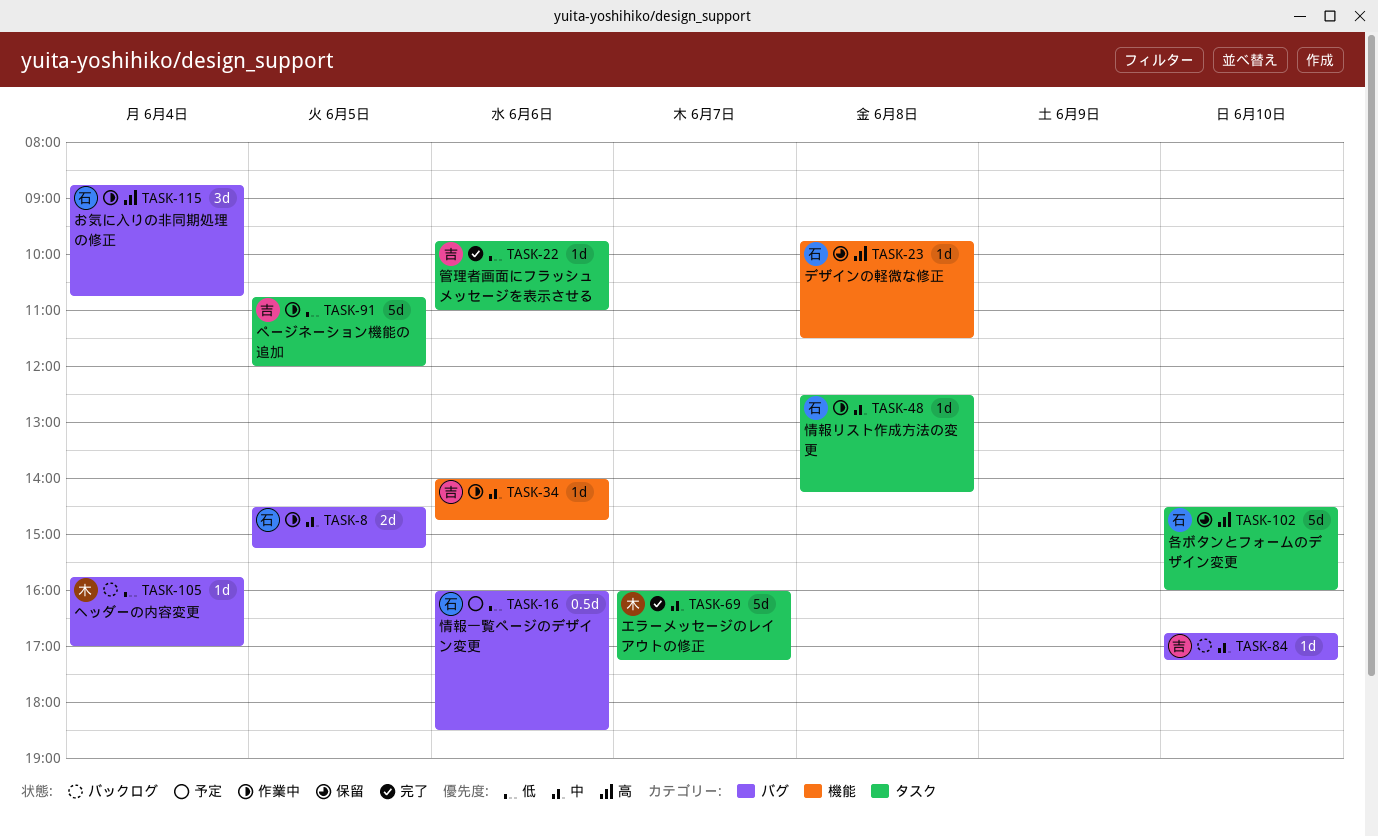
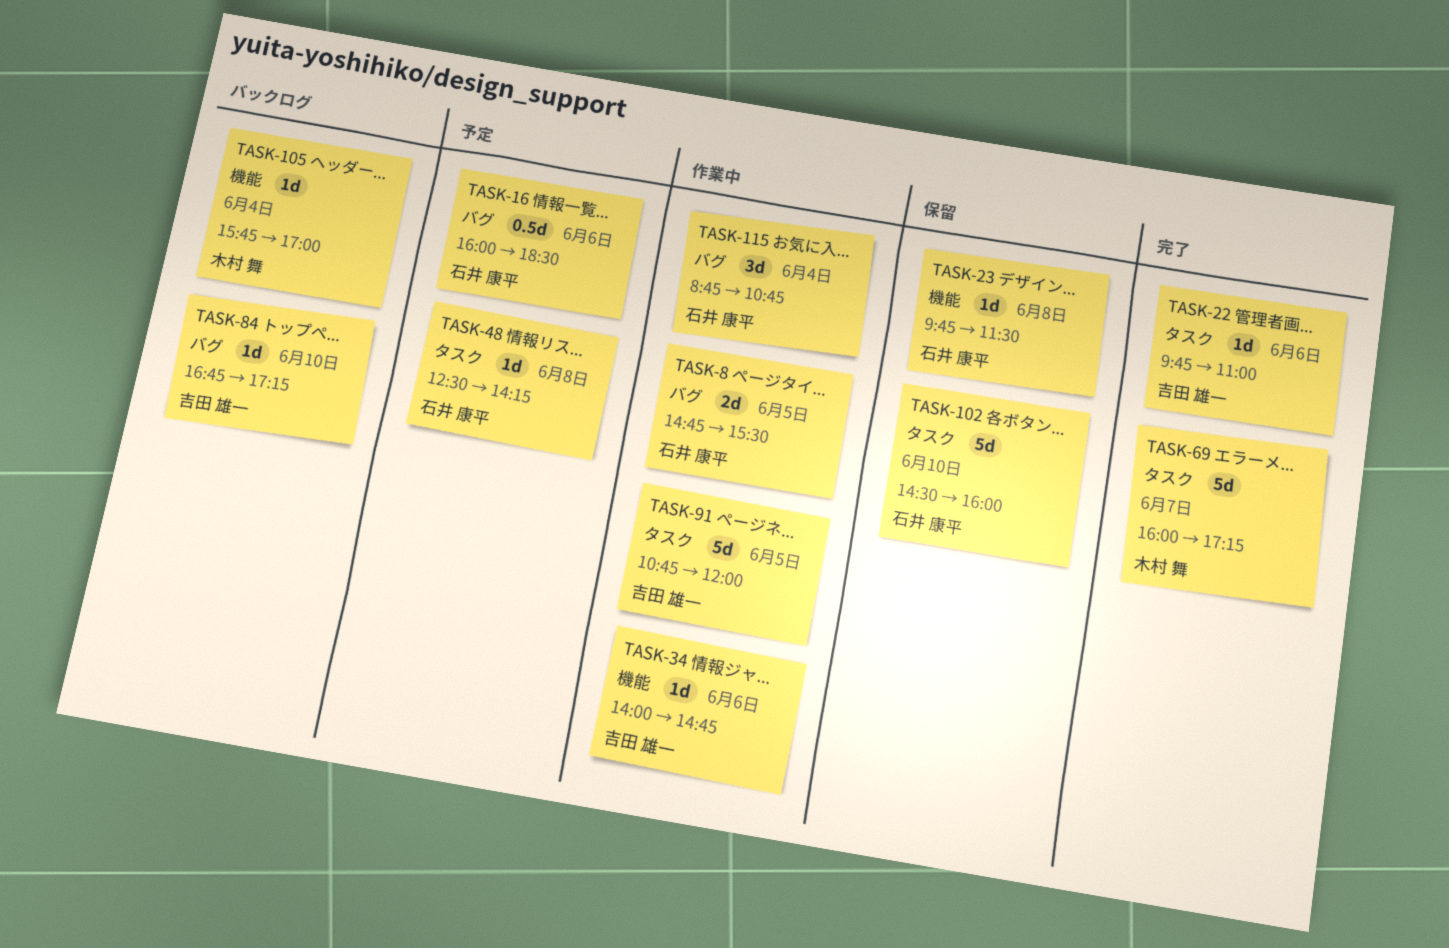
TASK-8, begins: 14:30 -> 14:45
TASK-8, ends: 15:15 -> 15:30
TASK-48, status: 作業中 -> 予定
TASK-105, label: バグ -> 機能

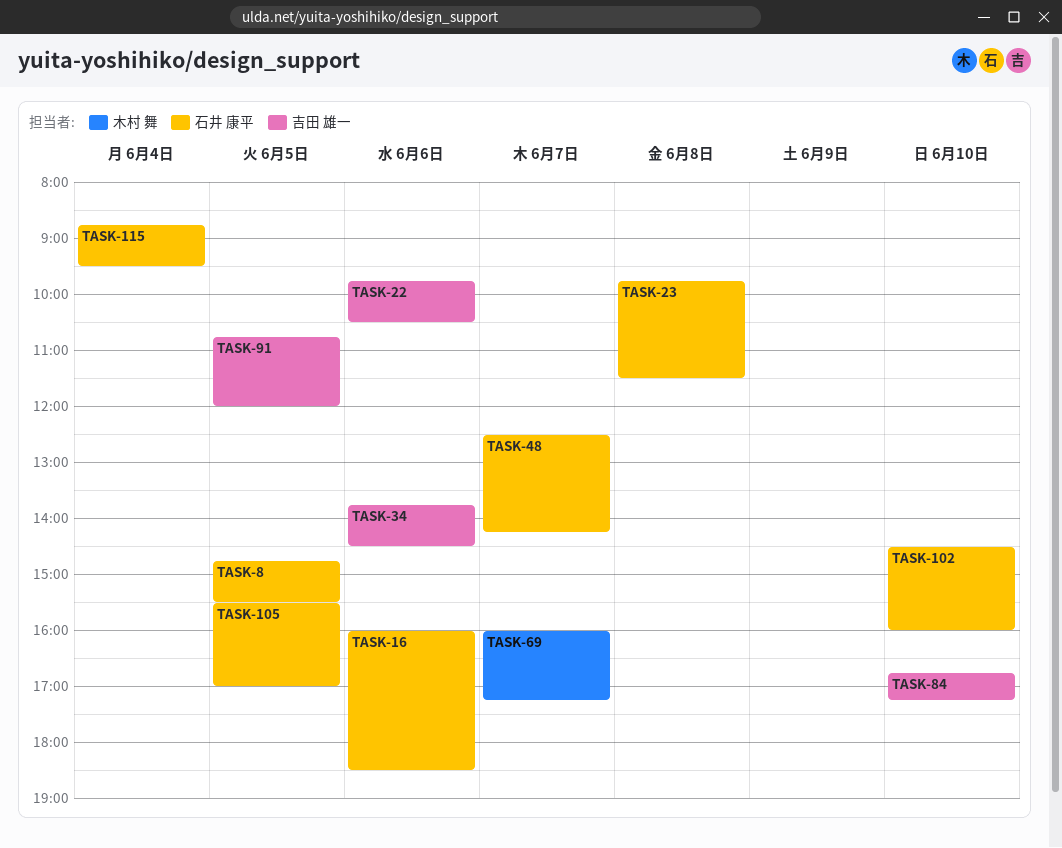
TASK-22, ends: 11:00 -> 10:30
TASK-34, begins: 14:00 -> 13:45
TASK-34, ends: 14:45 -> 14:30
TASK-48, day: Jun 8 -> Jun 7
TASK-105, owner: 木村 舞 -> 石井 康平
TASK-105, day: Jun 4 -> Jun 5
TASK-105, begins: 15:45 -> 15:30
TASK-115, ends: 10:45 -> 09:30

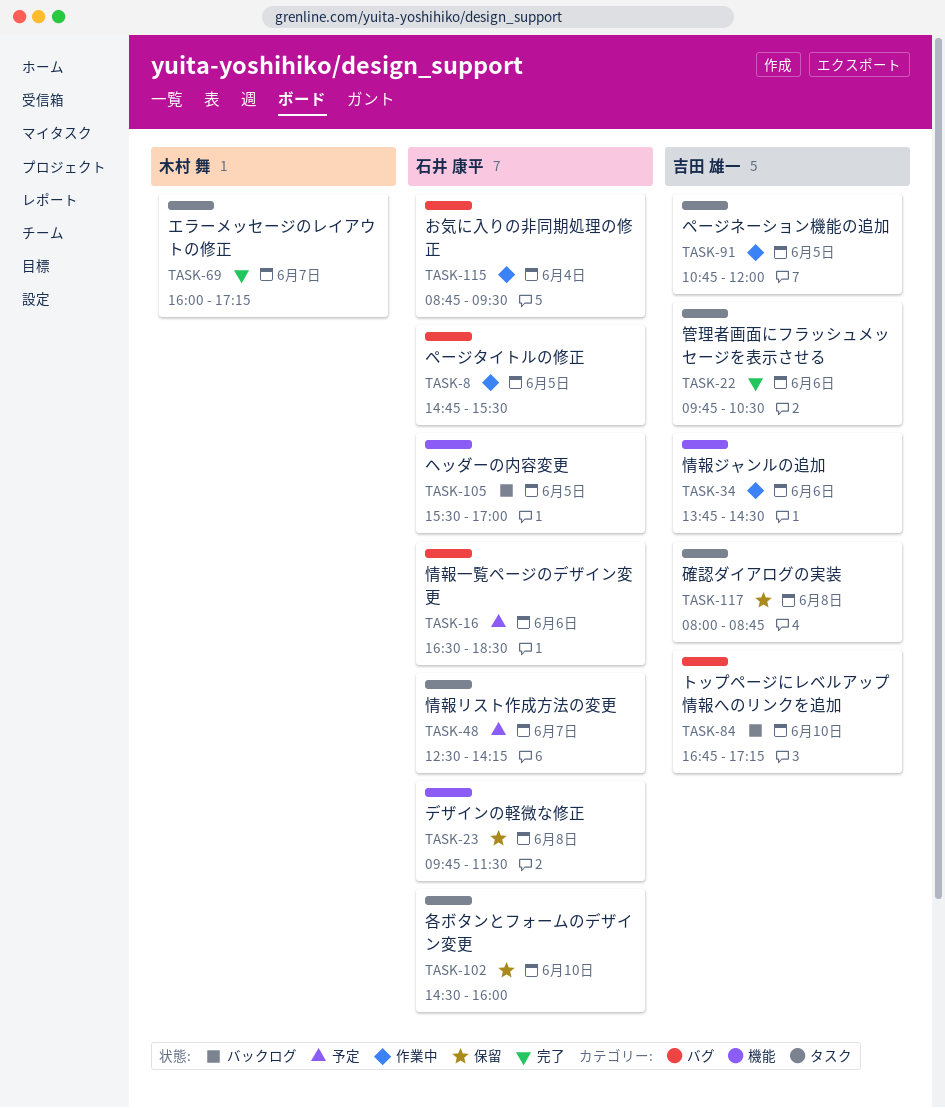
TASK-16, begins: 16:00 -> 16:30
TASK-117: none -> present

